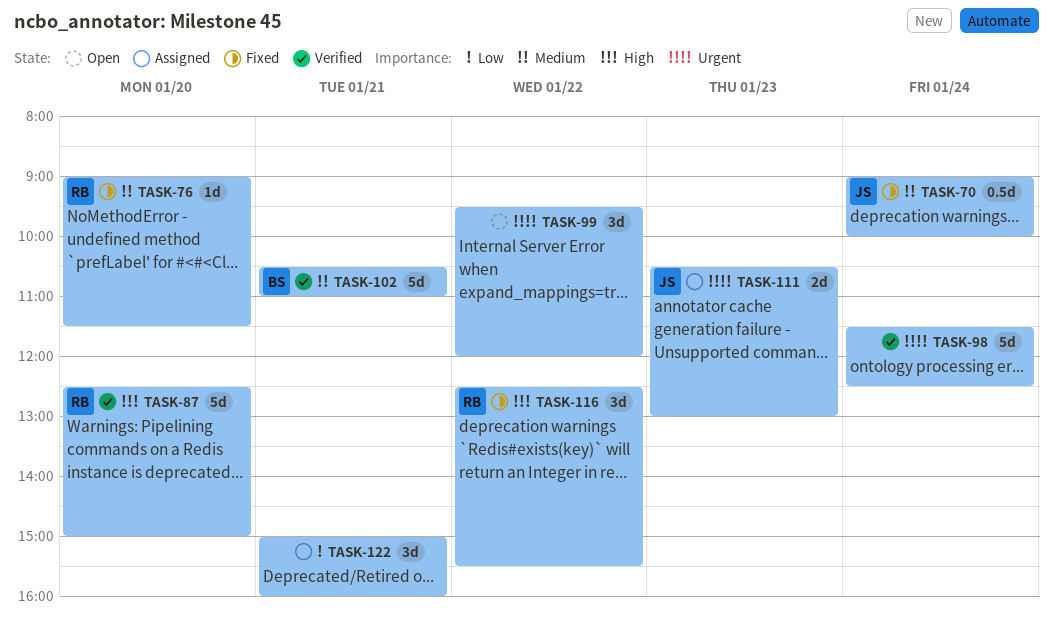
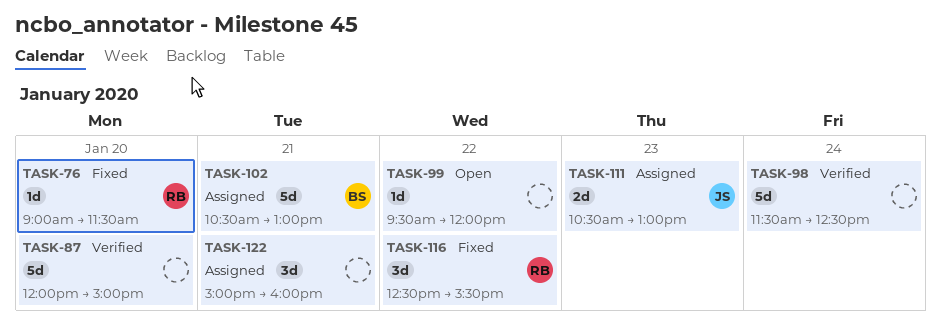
TASK-70: present -> none
TASK-87, owner: RB -> none
TASK-87, begins: 12:30 -> 12:00
TASK-99, estimate: 3d -> 1d
TASK-102, status: Verified -> Assigned
TASK-102, ends: 11:00 -> 13:00

